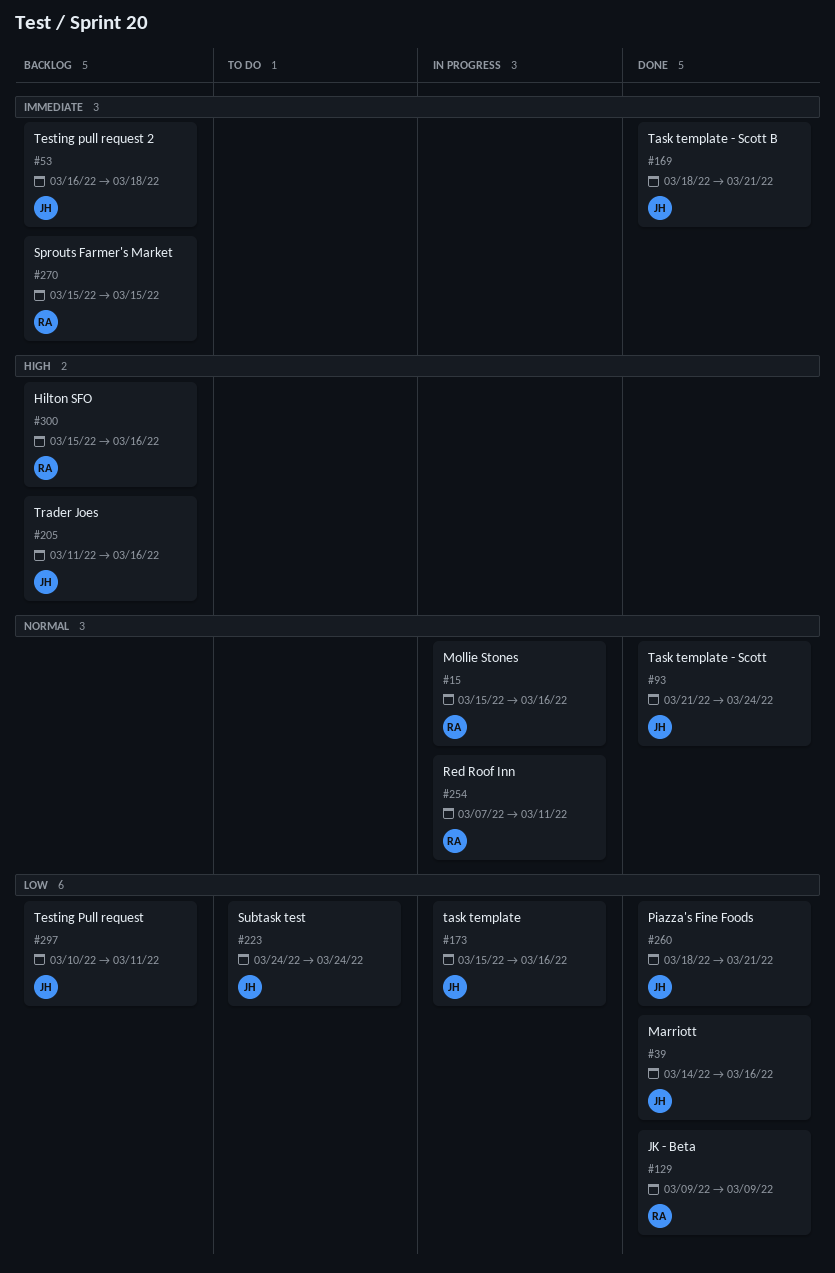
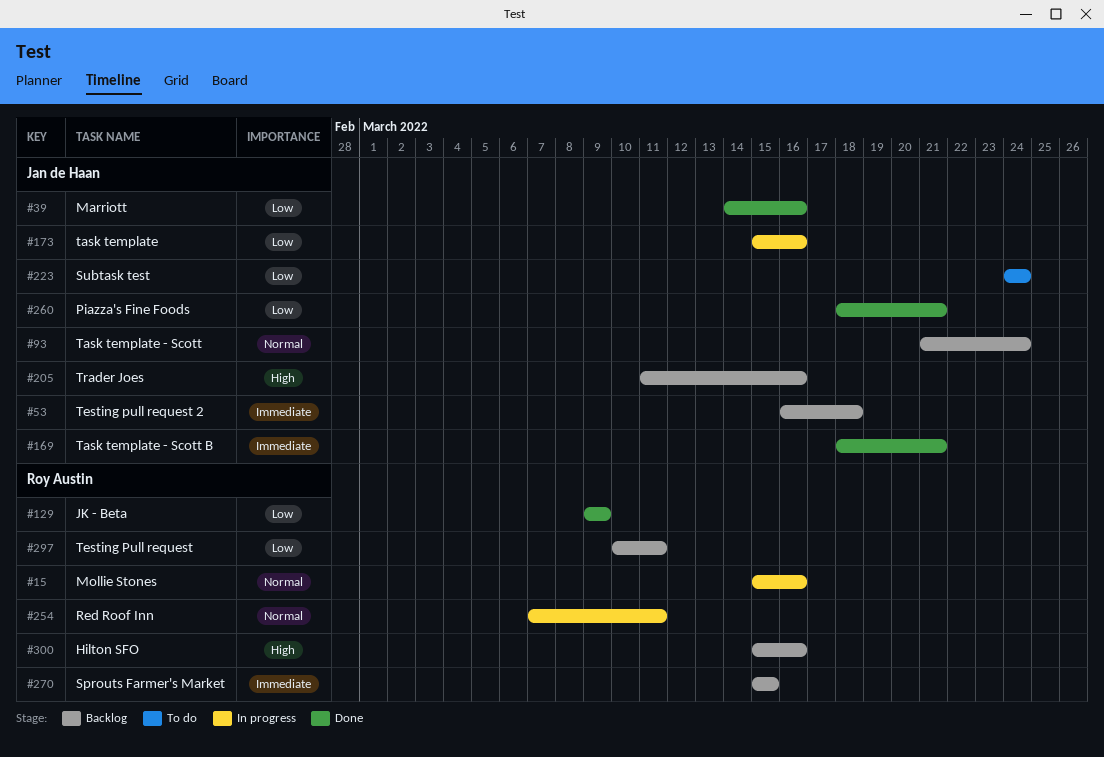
#93, status: Done -> Backlog
#297, owner: Jan de Haan -> Roy Austin

